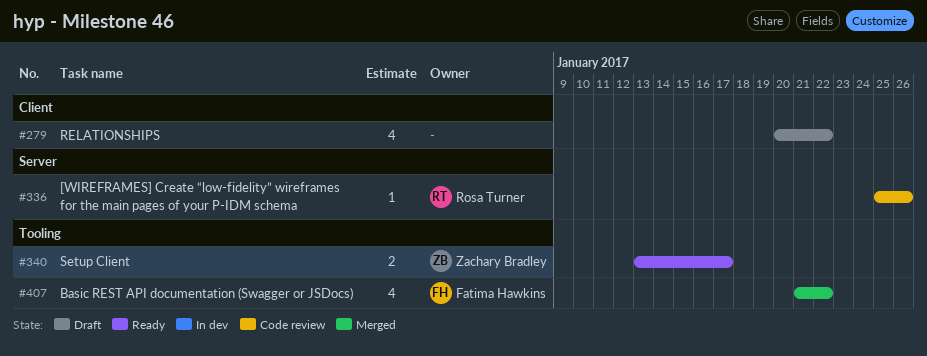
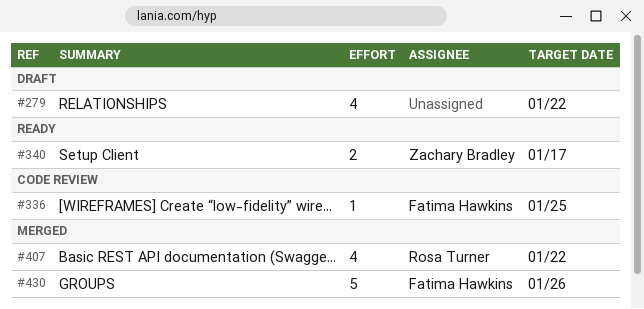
#336, owner: Rosa Turner -> Fatima Hawkins
#336, due: Jan 26 -> Jan 25
#407, owner: Fatima Hawkins -> Rosa Turner
#430: none -> present

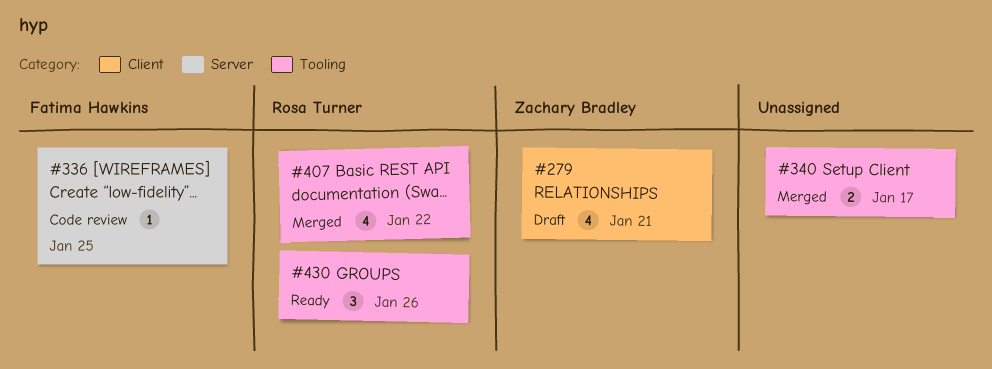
#279, owner: none -> Zachary Bradley
#279, due: Jan 22 -> Jan 21
#340, status: Ready -> Merged
#340, owner: Zachary Bradley -> none
#430, status: Merged -> Ready
#430, owner: Fatima Hawkins -> Rosa Turner
#430, estimate: 5 -> 3

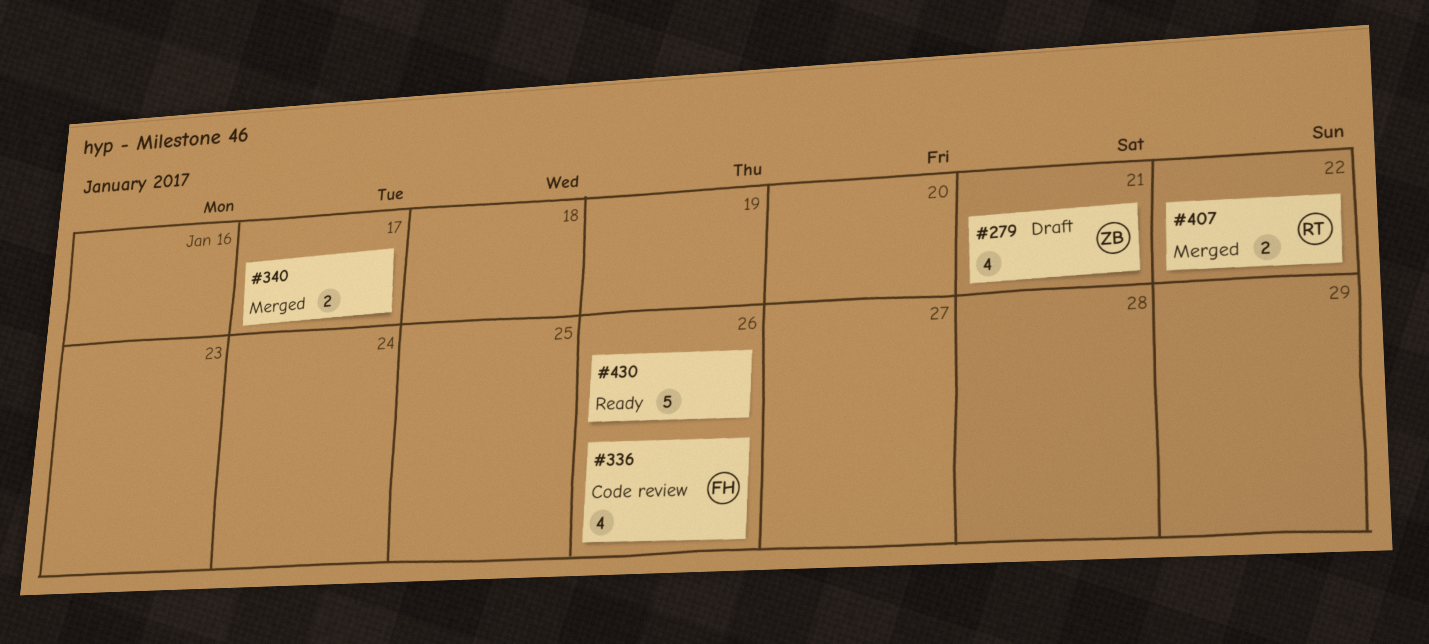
#336, estimate: 1 -> 4
#336, due: Jan 25 -> Jan 26
#407, estimate: 4 -> 2
#430, owner: Rosa Turner -> none
#430, estimate: 3 -> 5

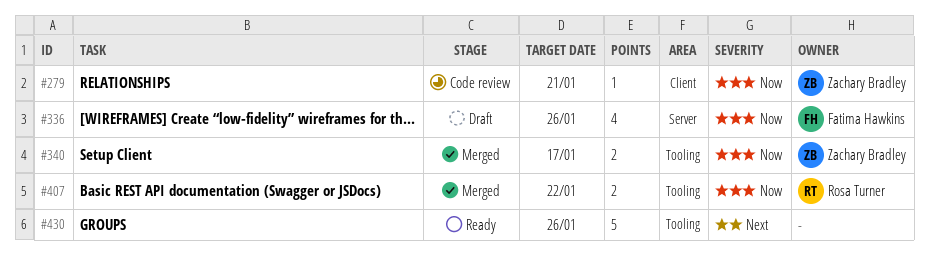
#279, status: Draft -> Code review
#279, estimate: 4 -> 1
#336, status: Code review -> Draft
#340, owner: none -> Zachary Bradley

